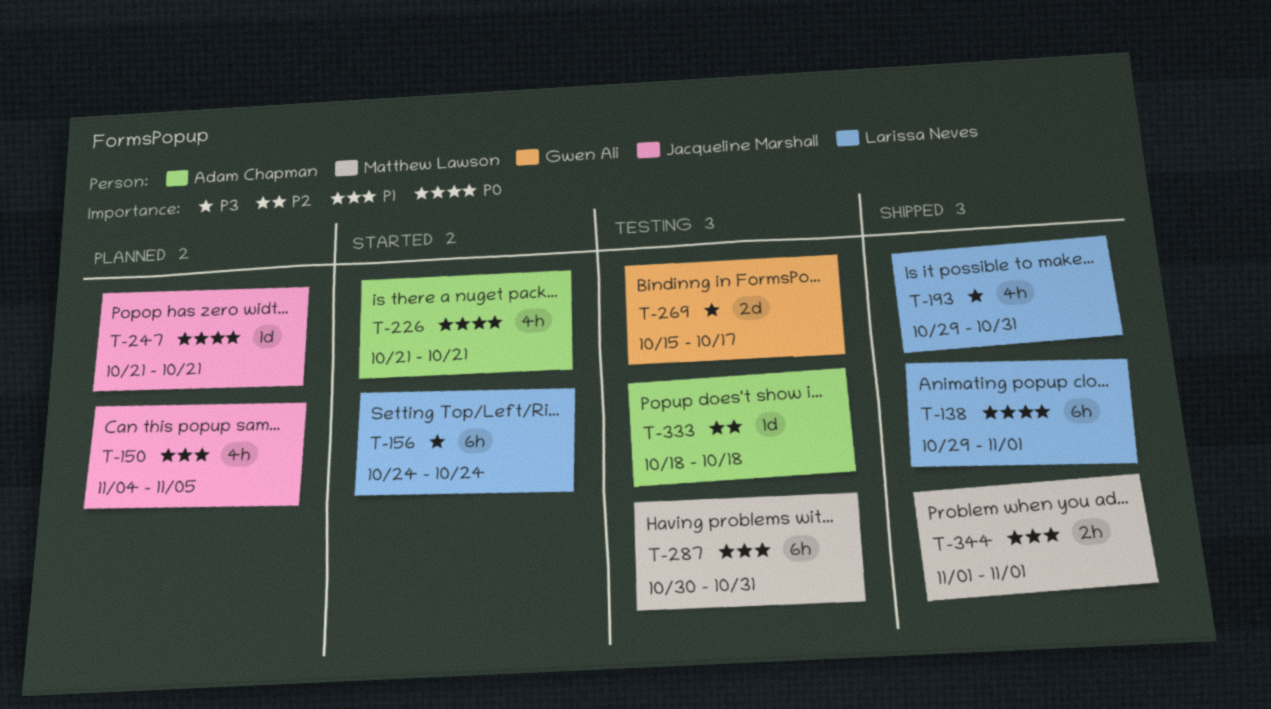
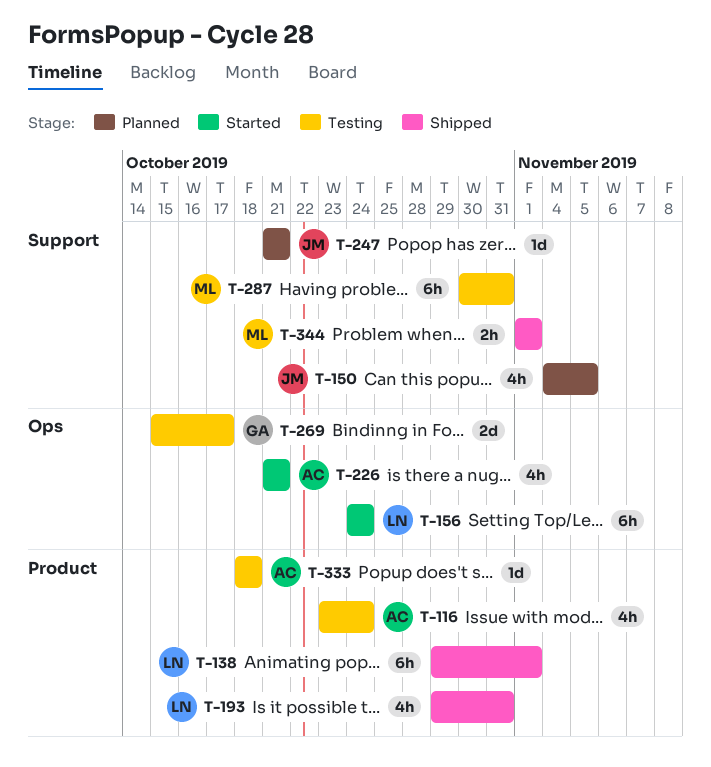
T-116: none -> present

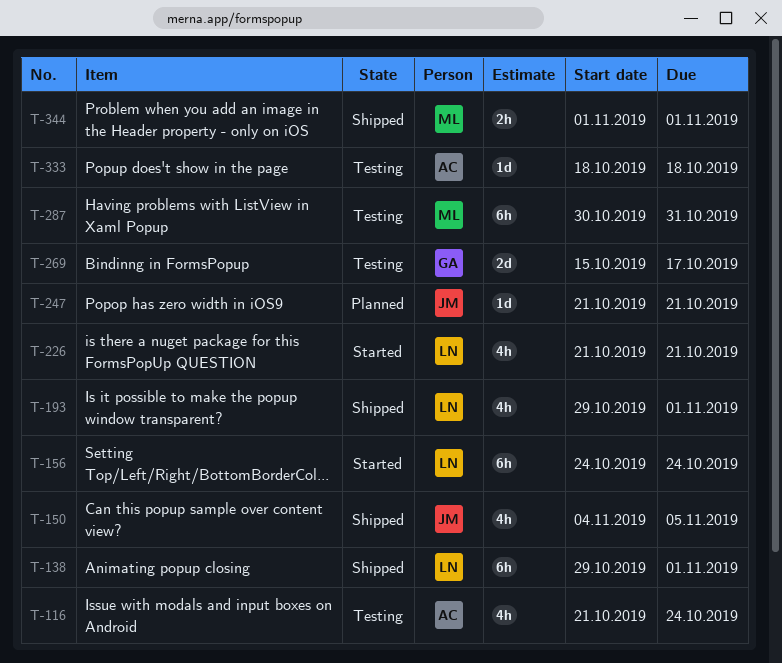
T-116, start: Oct 23 -> Oct 21
T-150, status: Planned -> Shipped
T-193, due: Oct 31 -> Nov 1
T-226, owner: AC -> LN

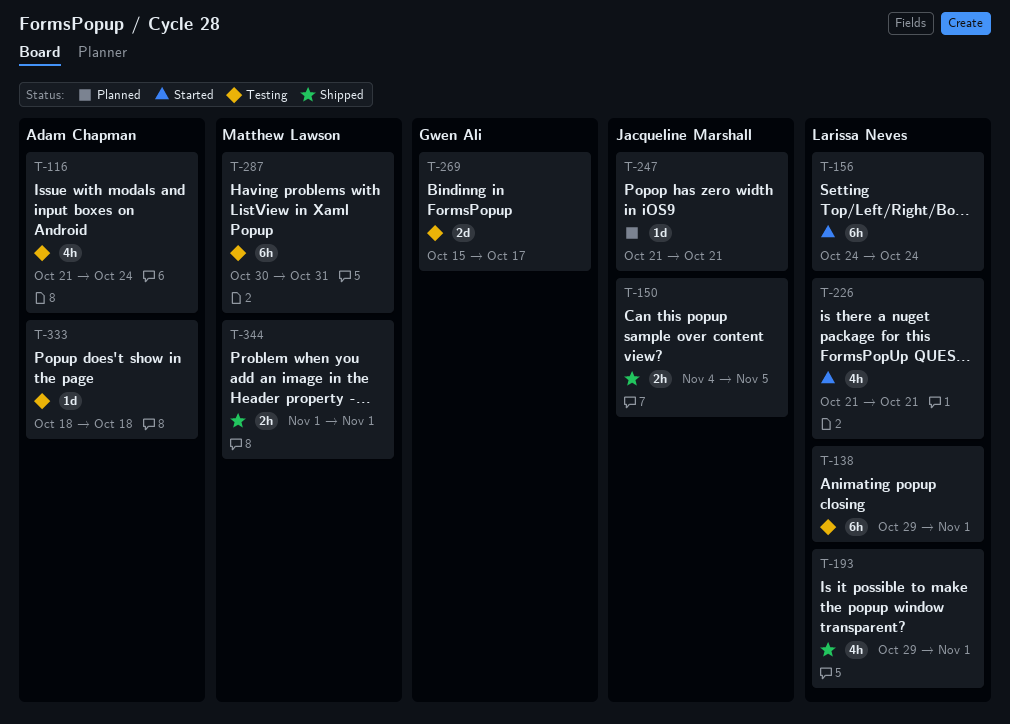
T-138, status: Shipped -> Testing
T-150, estimate: 4h -> 2h

